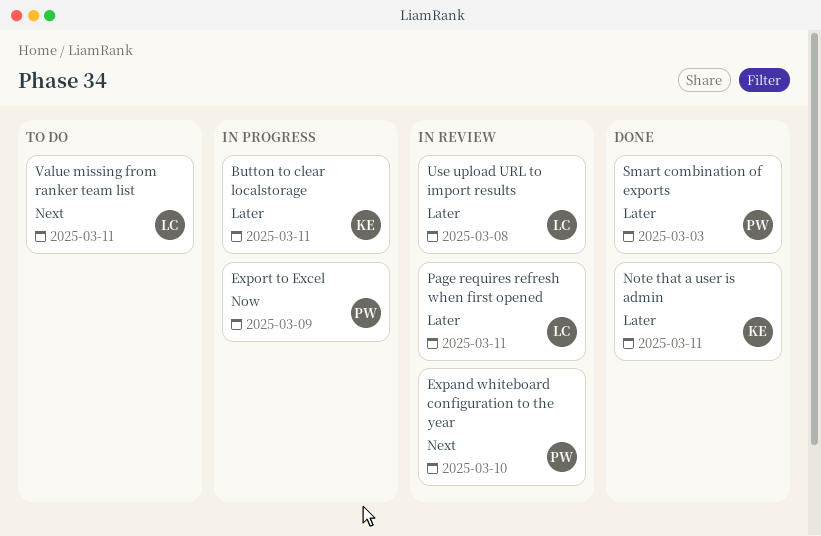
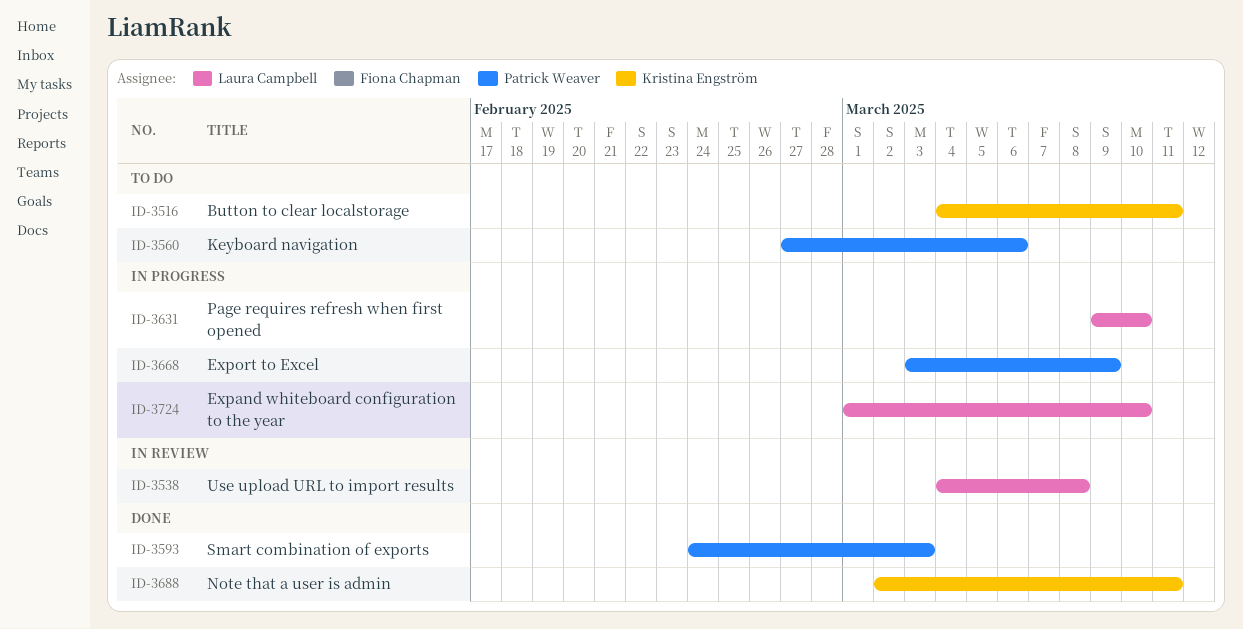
Button to clear localstorage, status: In progress -> To do
Expand whiteboard configuration to the year, status: In review -> In progress
Expand whiteboard configuration to the year, owner: Patrick Weaver -> Laura Campbell
Keyboard navigation: none -> present
Page requires refresh when first opened, status: In review -> In progress
Page requires refresh when first opened, due: Mar 11 -> Mar 10
Value missing from ranker team list: present -> none

